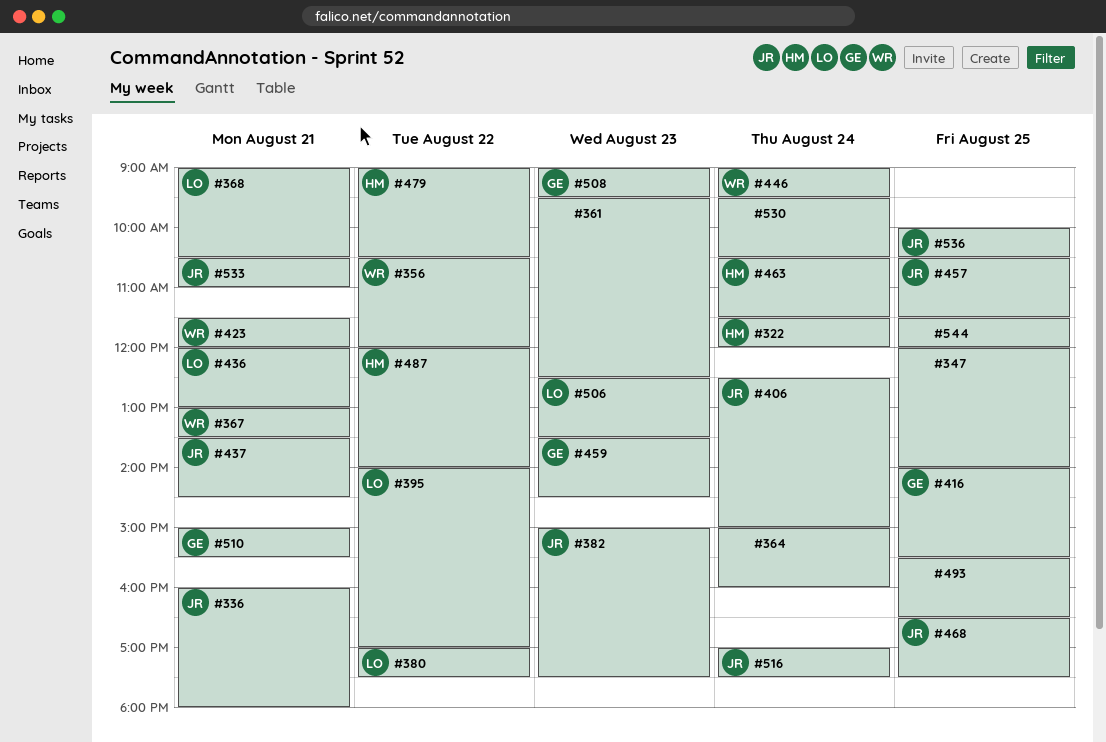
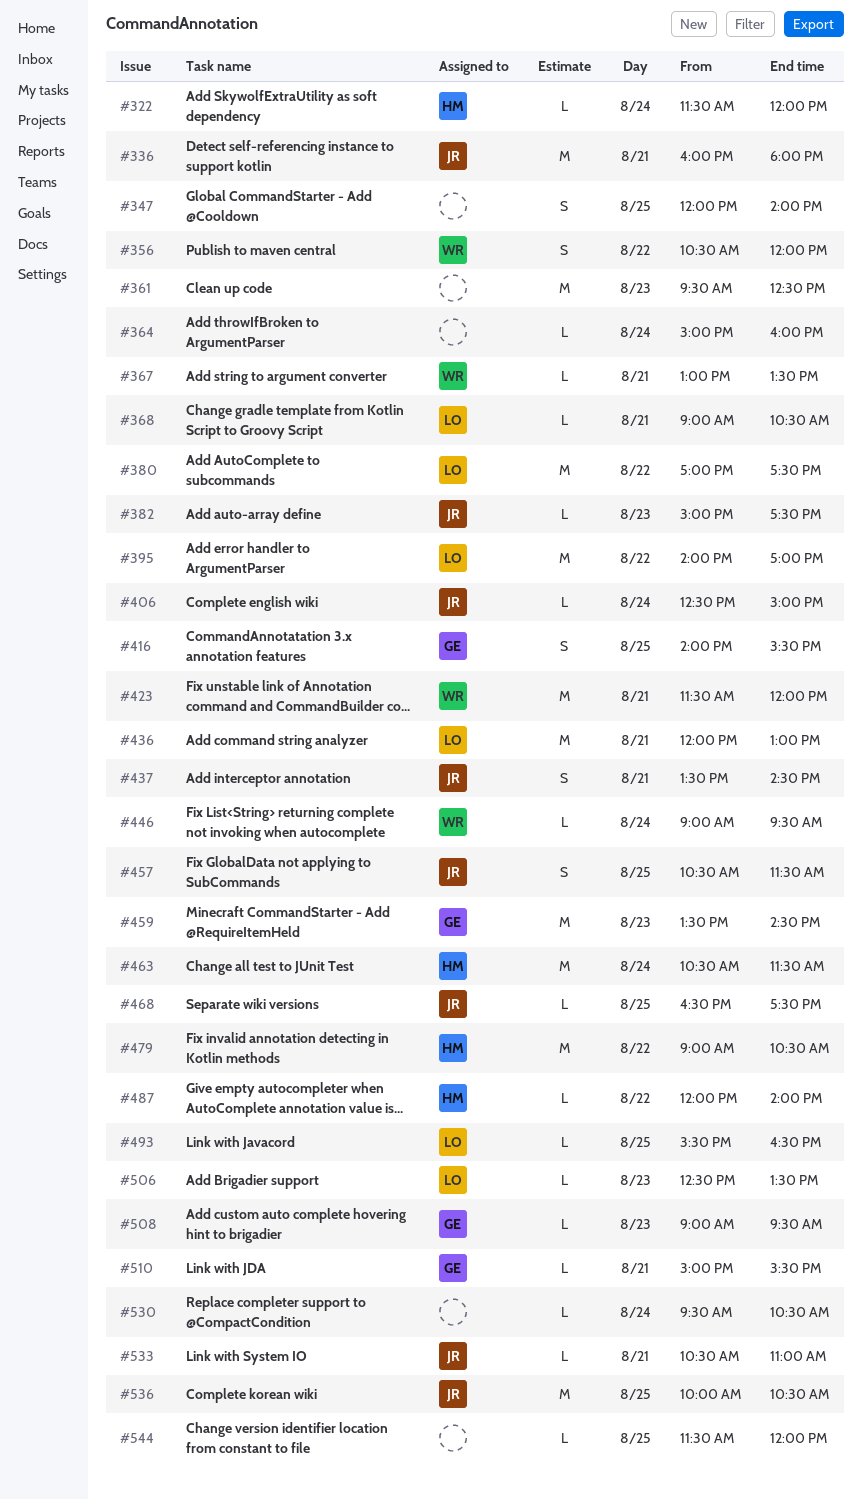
#493, owner: none -> LO
#516: present -> none

